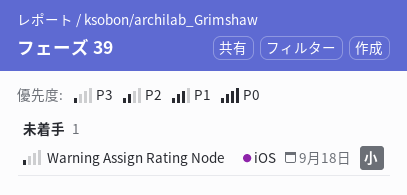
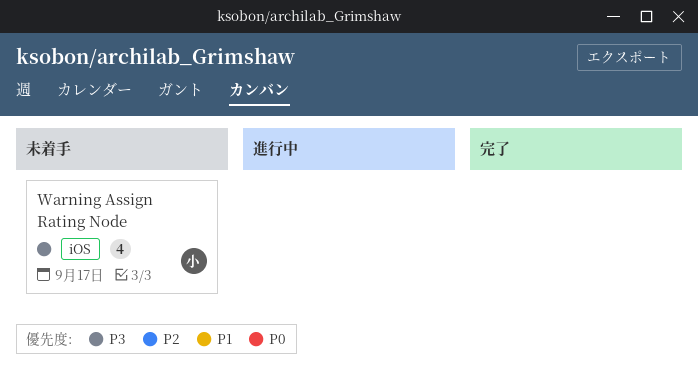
Warning Assign Rating Node, due: Sep 18 -> Sep 17

